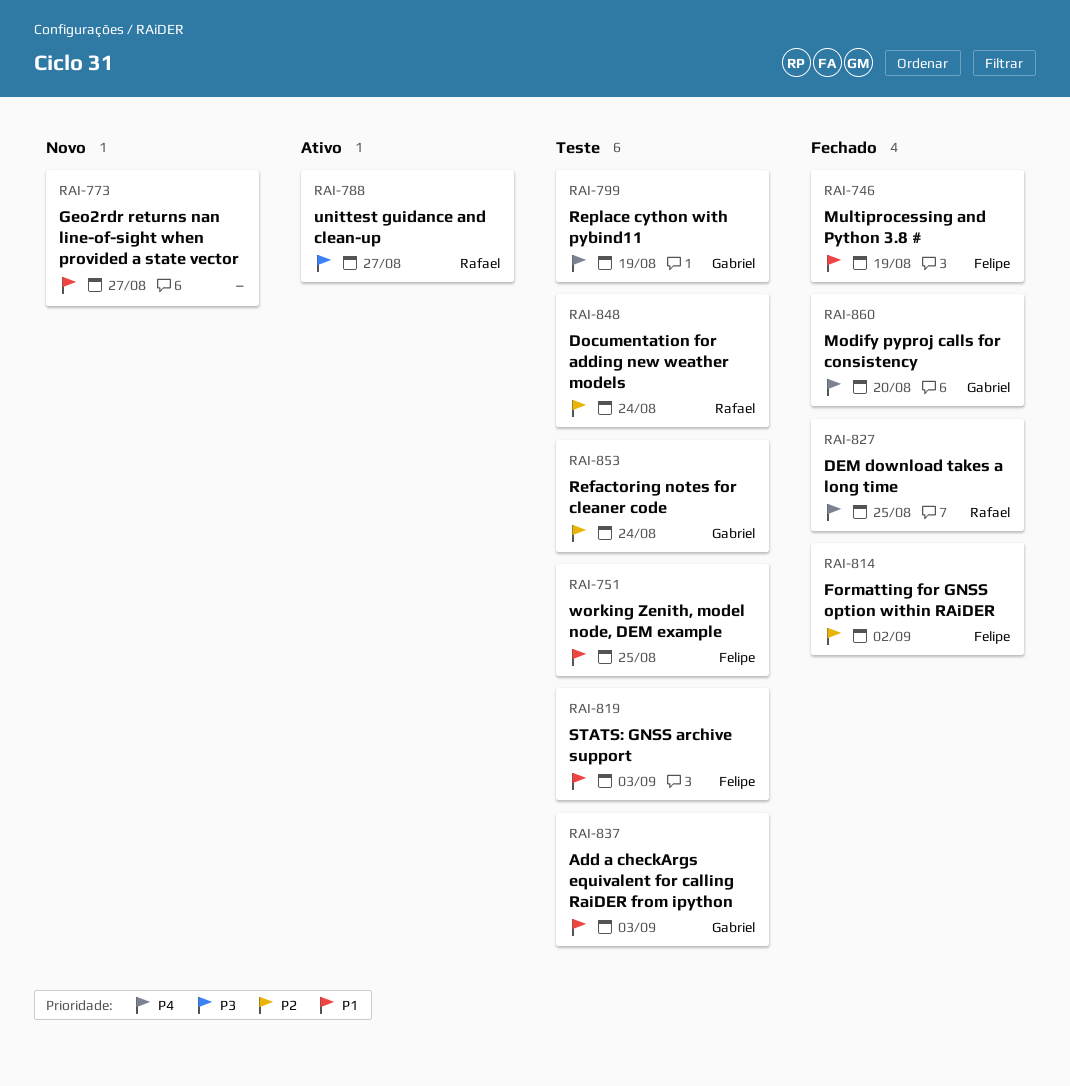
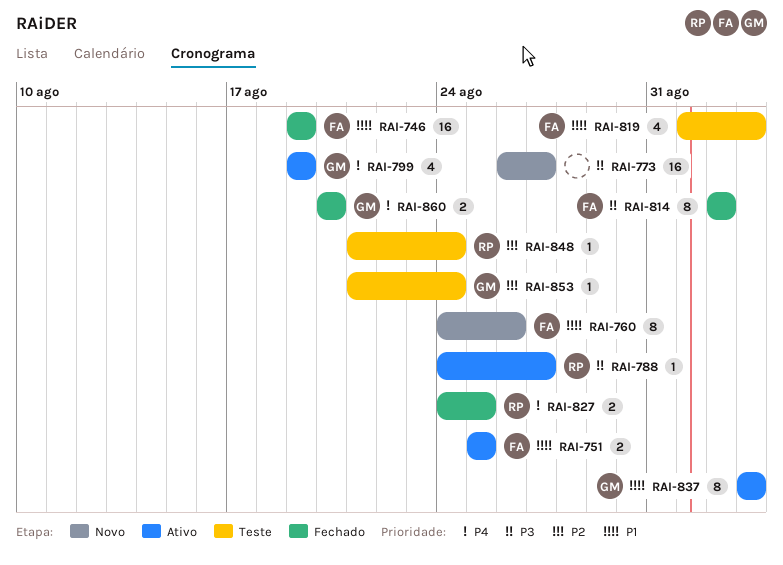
RAI-751, status: Teste -> Ativo
RAI-760: none -> present
RAI-773, priority: P1 -> P3
RAI-799, status: Teste -> Ativo
RAI-814, priority: P2 -> P3
RAI-837, status: Teste -> Ativo

